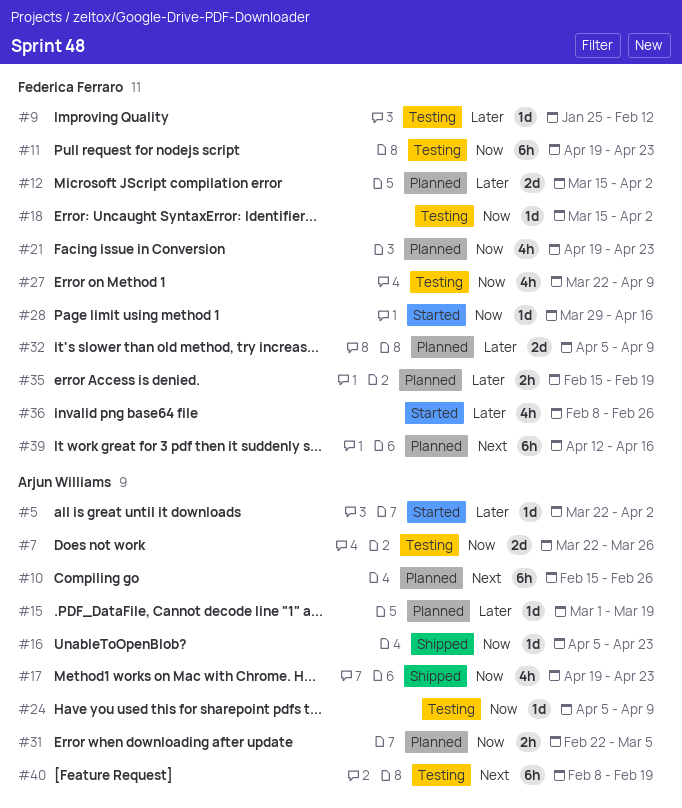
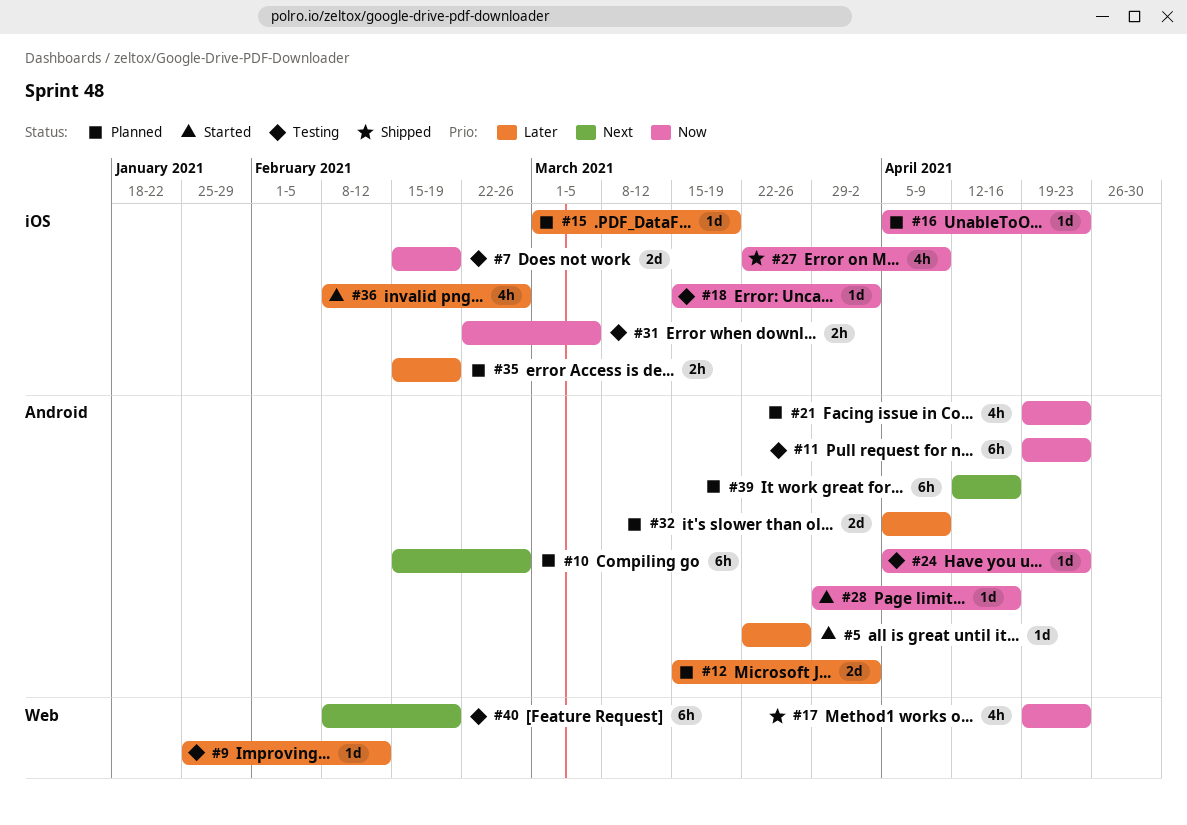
#5, due: Apr 2 -> Mar 26
#7, start: Mar 22 -> Feb 15
#7, due: Mar 26 -> Feb 19
#16, status: Shipped -> Planned
#24, due: Apr 9 -> Apr 23
#27, status: Testing -> Shipped
#31, status: Planned -> Testing

